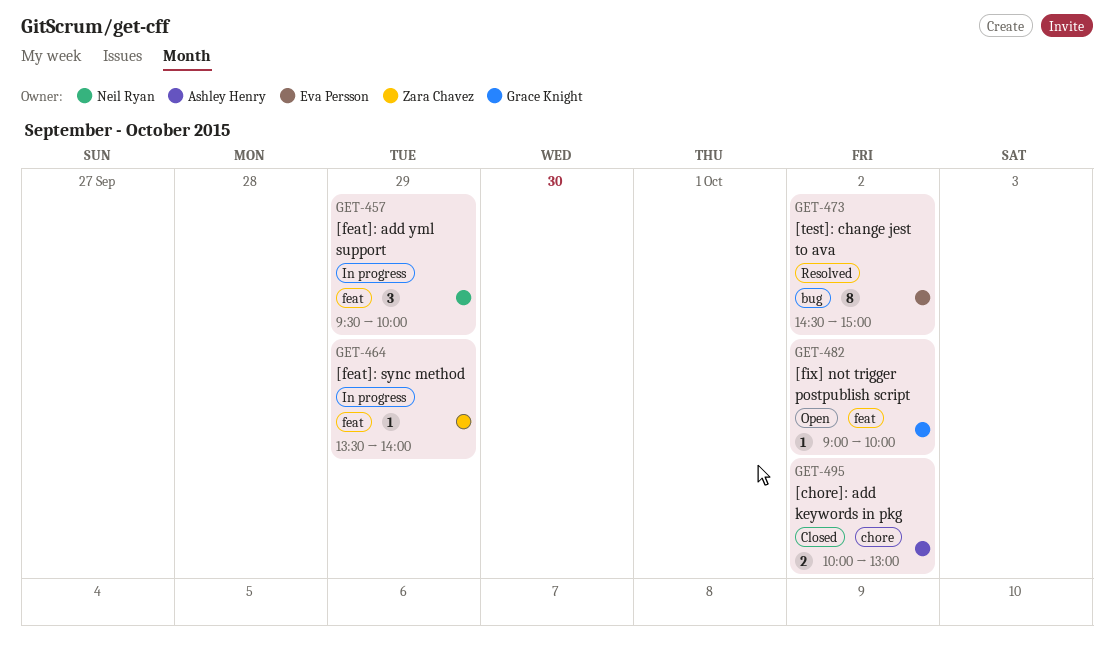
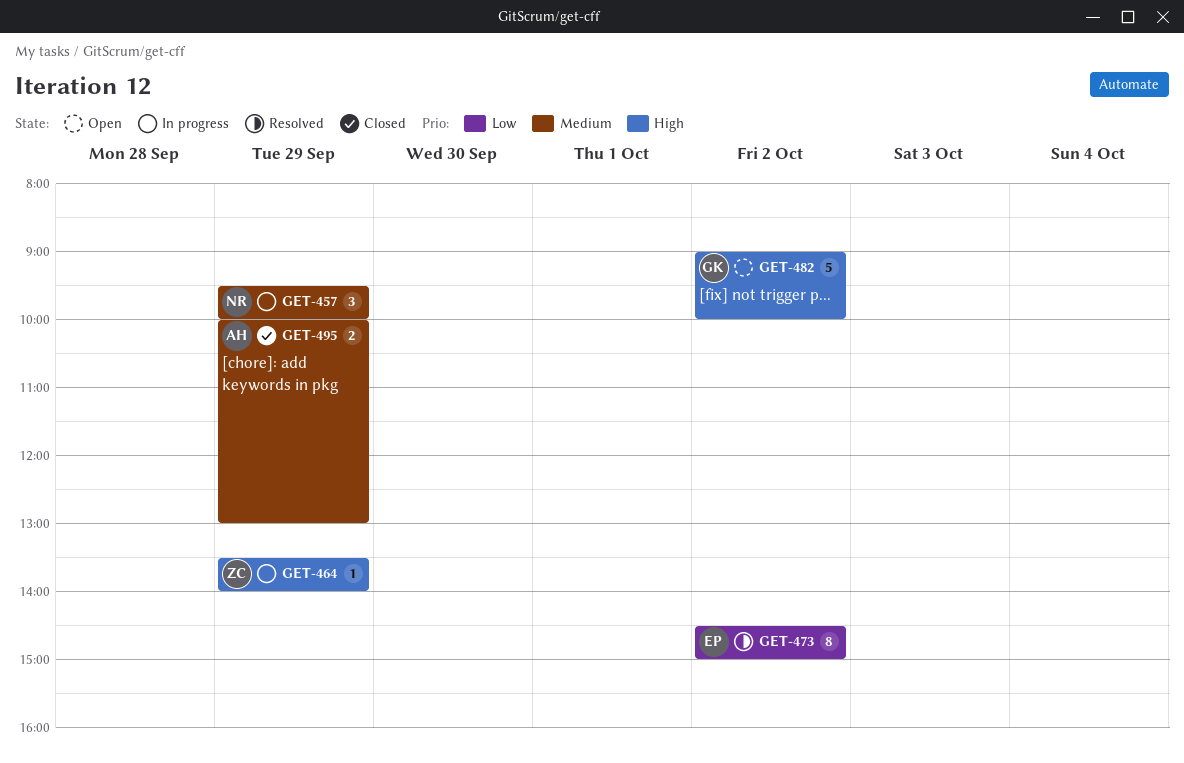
GET-482, estimate: 1 -> 5
GET-495, day: Oct 2 -> Sep 29

